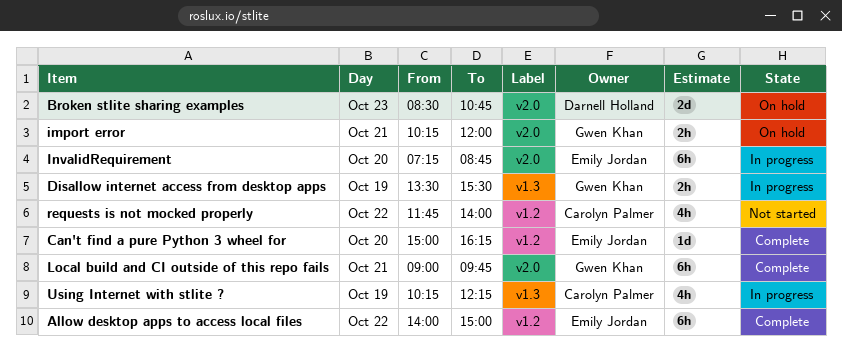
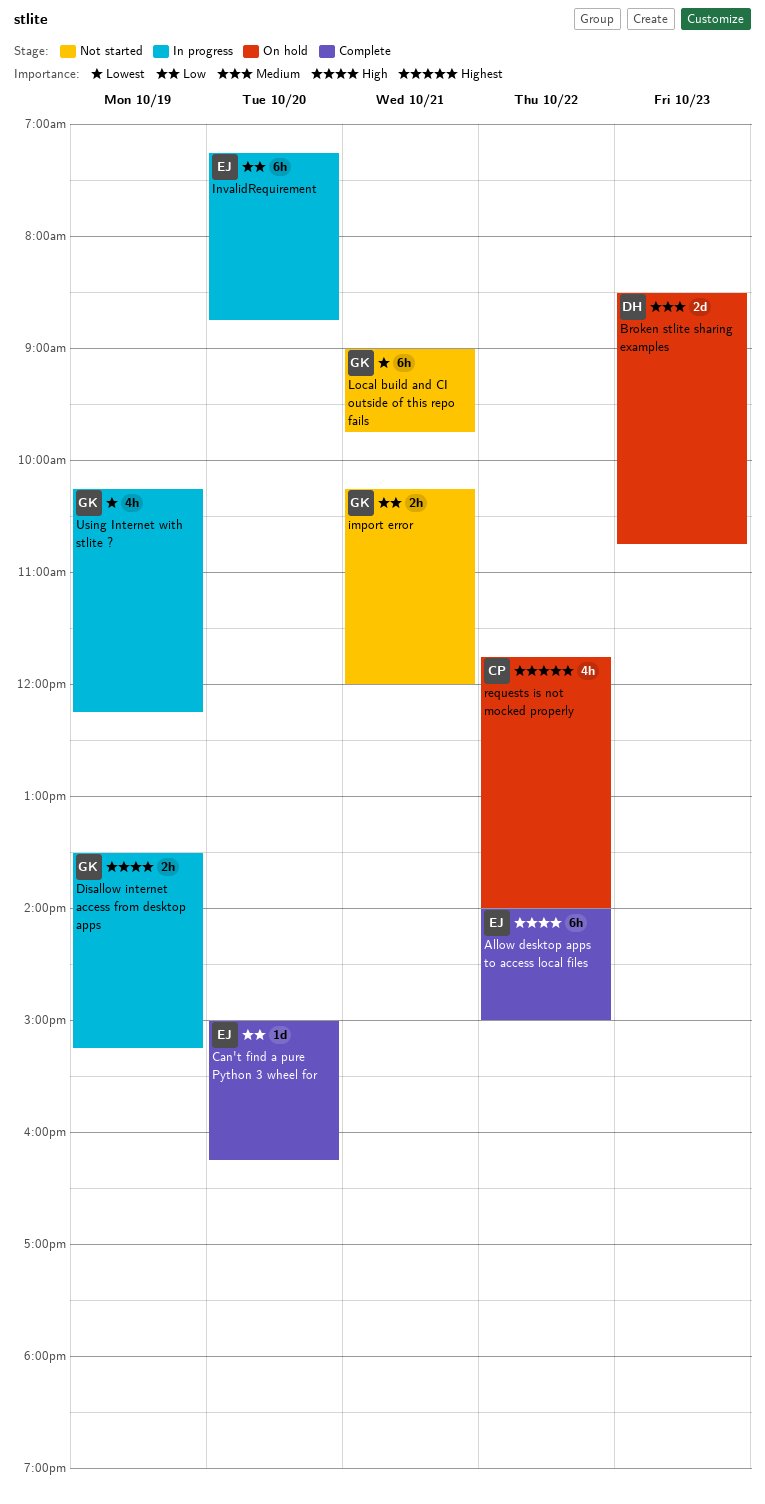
Disallow internet access from desktop apps, ends: 15:30 -> 15:15
import error, status: On hold -> Not started
Local build and CI outside of this repo fails, status: Complete -> Not started
requests is not mocked properly, status: Not started -> On hold
Using Internet with stlite ?, owner: Carolyn Palmer -> Gwen Khan

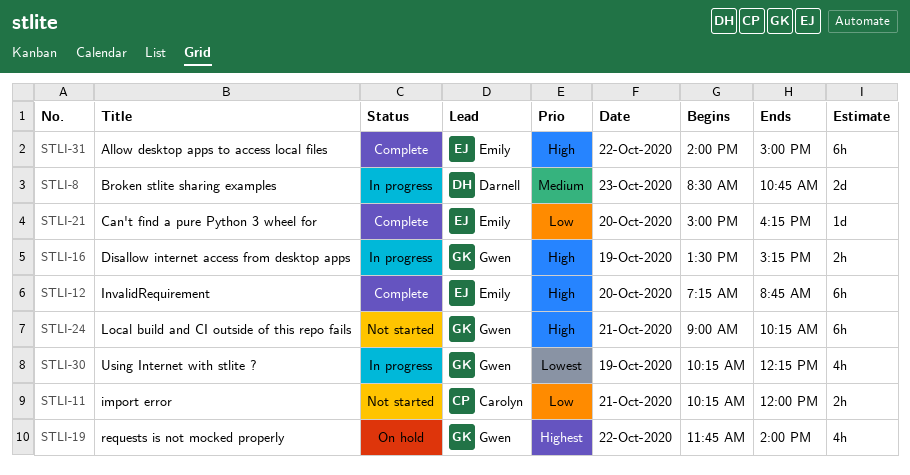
Broken stlite sharing examples, status: On hold -> In progress
import error, owner: Gwen -> Carolyn
InvalidRequirement, status: In progress -> Complete
InvalidRequirement, priority: Low -> High
Local build and CI outside of this repo fails, priority: Lowest -> High
Local build and CI outside of this repo fails, ends: 09:45 -> 10:15
requests is not mocked properly, owner: Carolyn -> Gwen

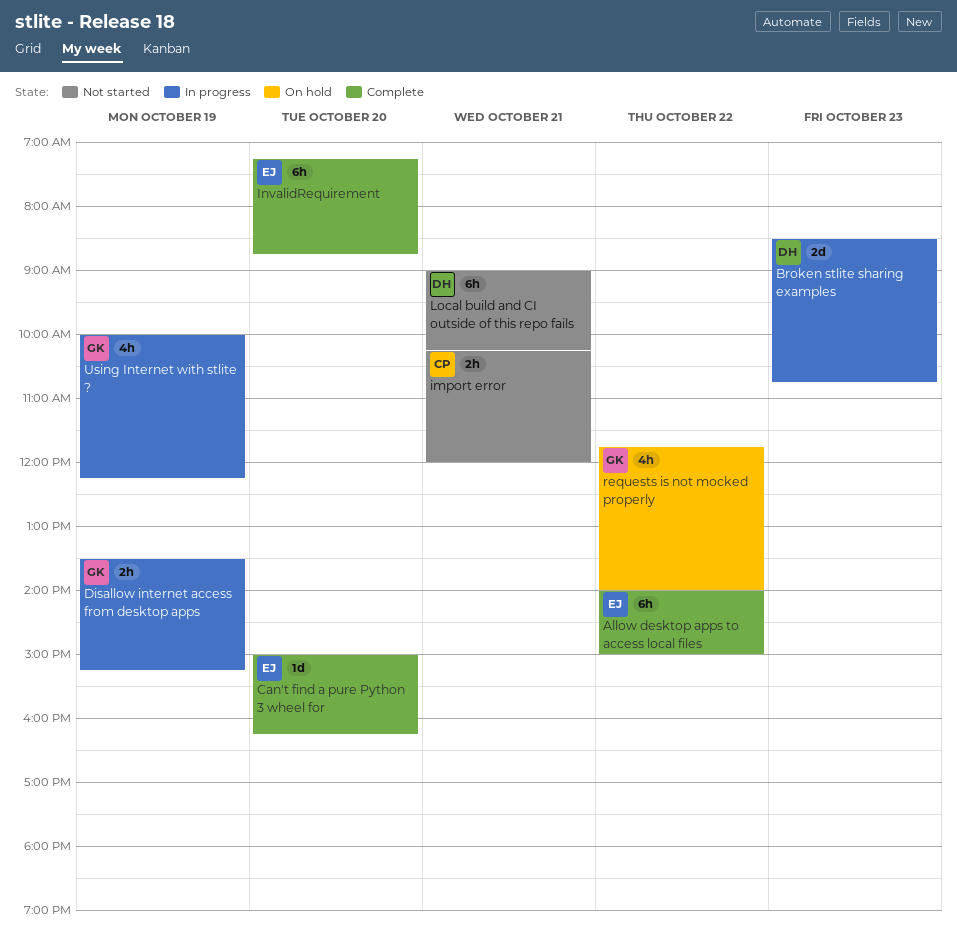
Local build and CI outside of this repo fails, owner: Gwen -> Darnell
Using Internet with stlite ?, begins: 10:15 -> 10:00

